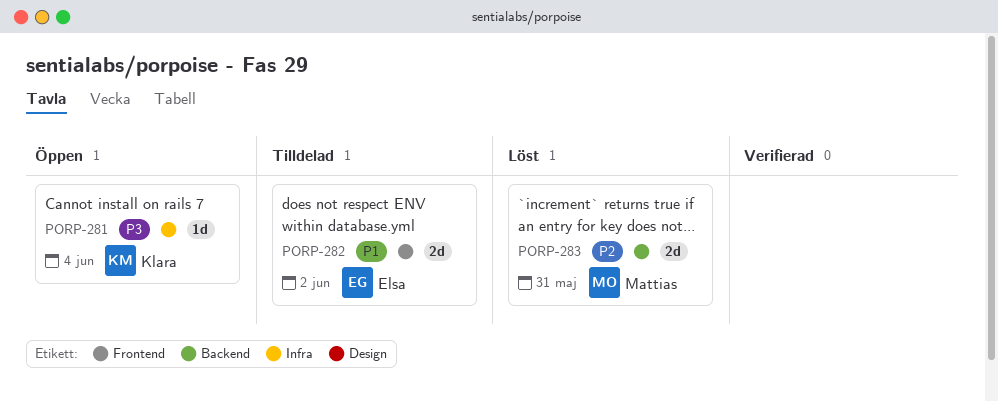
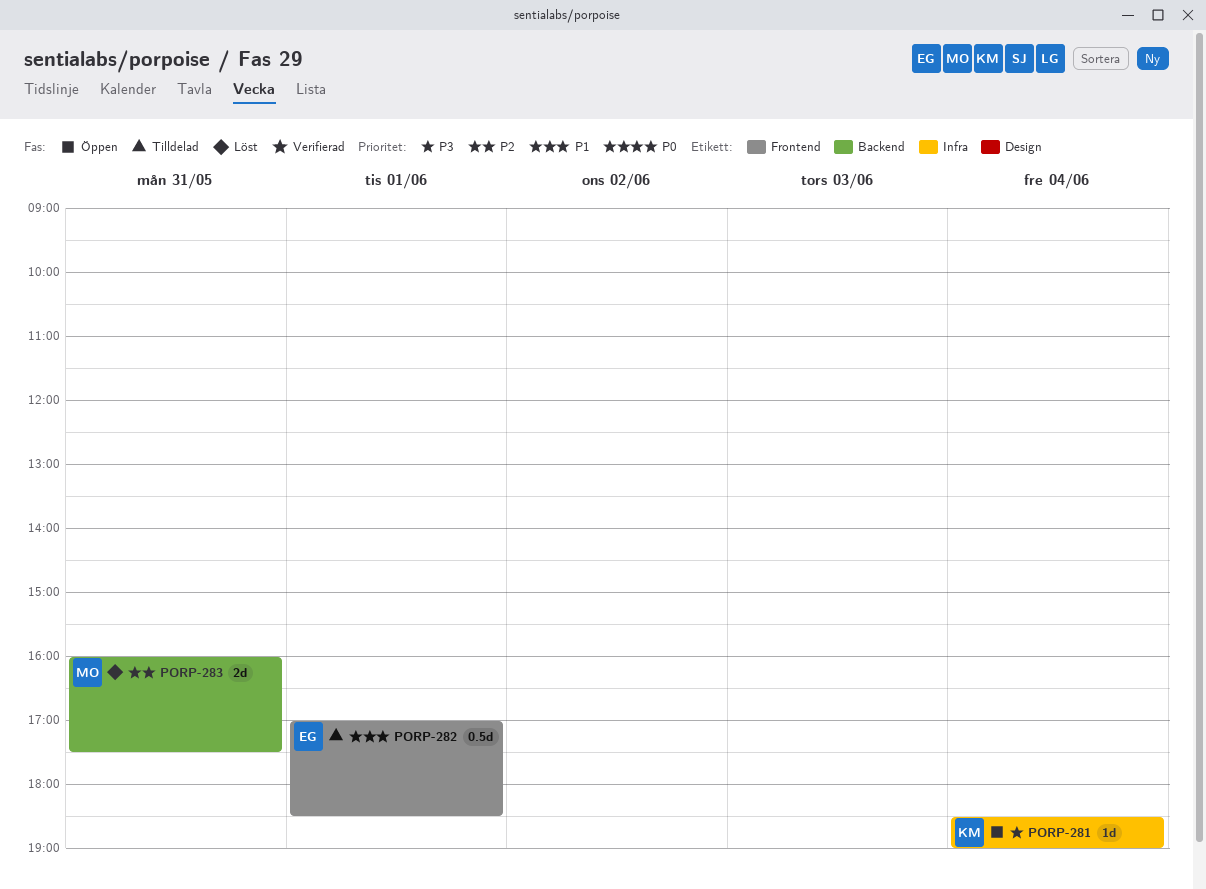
PORP-282, estimate: 2d -> 0.5d
PORP-282, day: Jun 2 -> Jun 1

